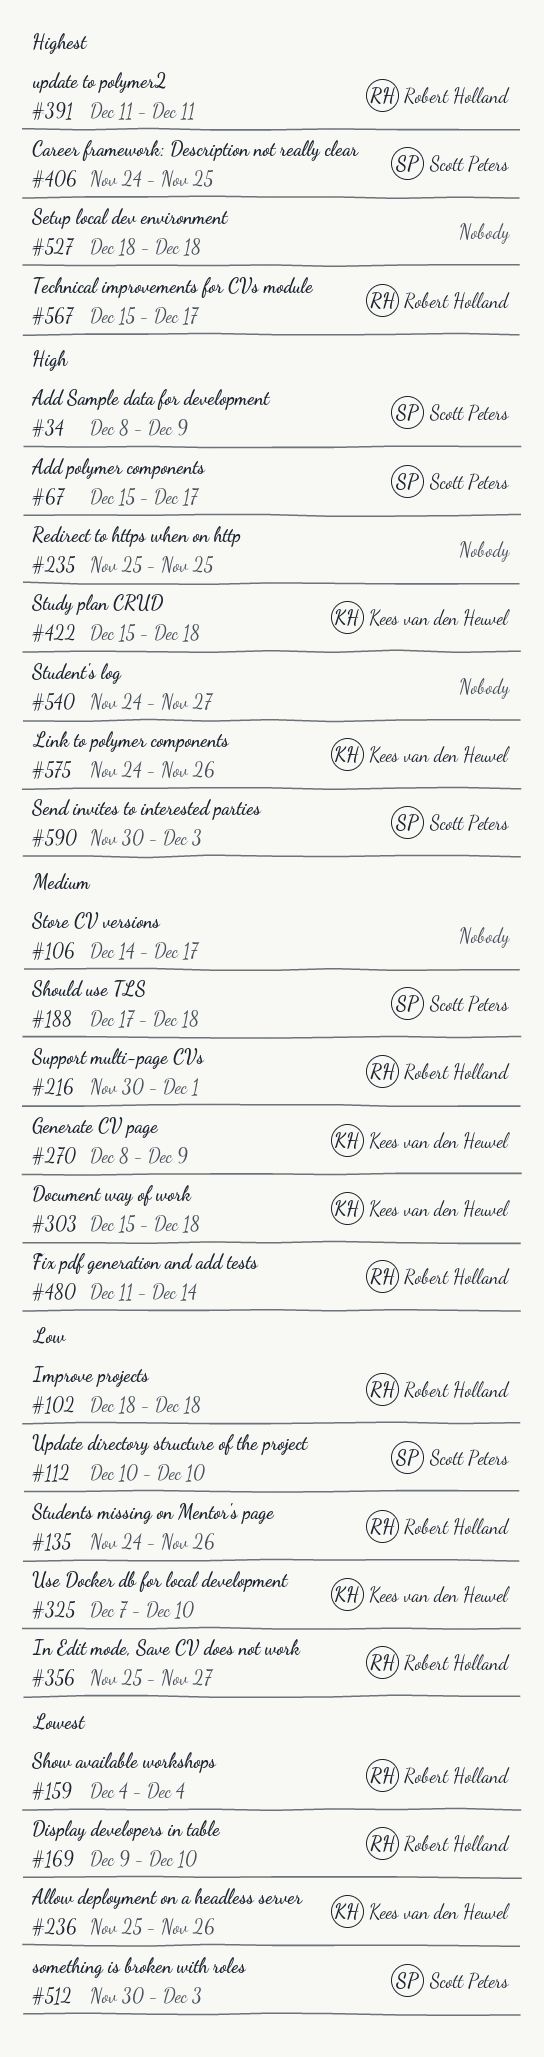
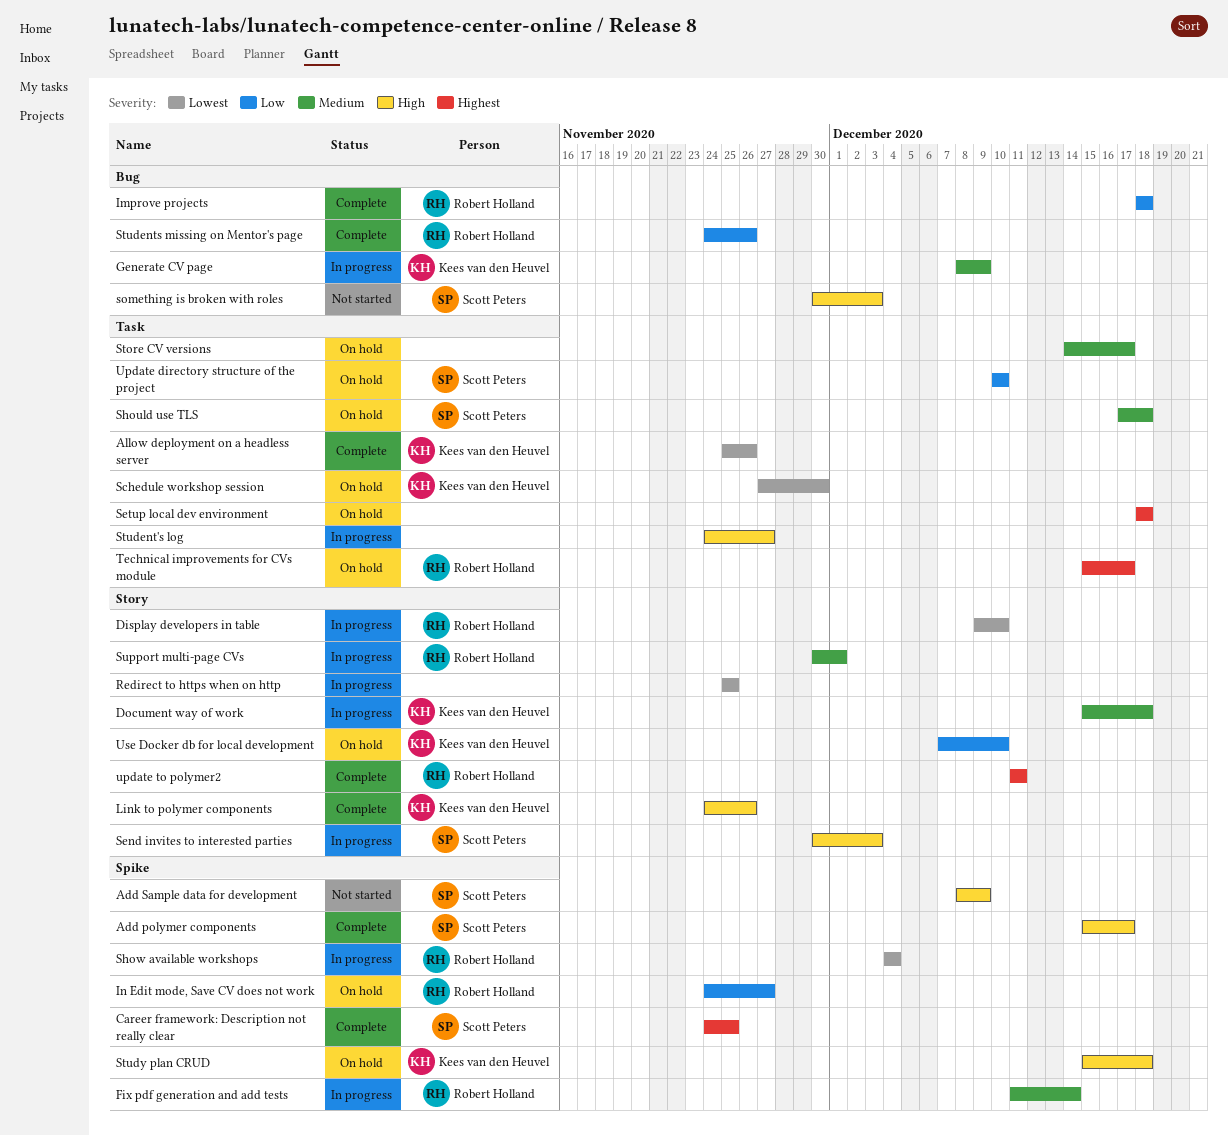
In Edit mode, Save CV does not work, start: Nov 25 -> Nov 24
Redirect to https when on http, priority: High -> Lowest
Schedule workshop session: none -> present
something is broken with roles, priority: Lowest -> High

